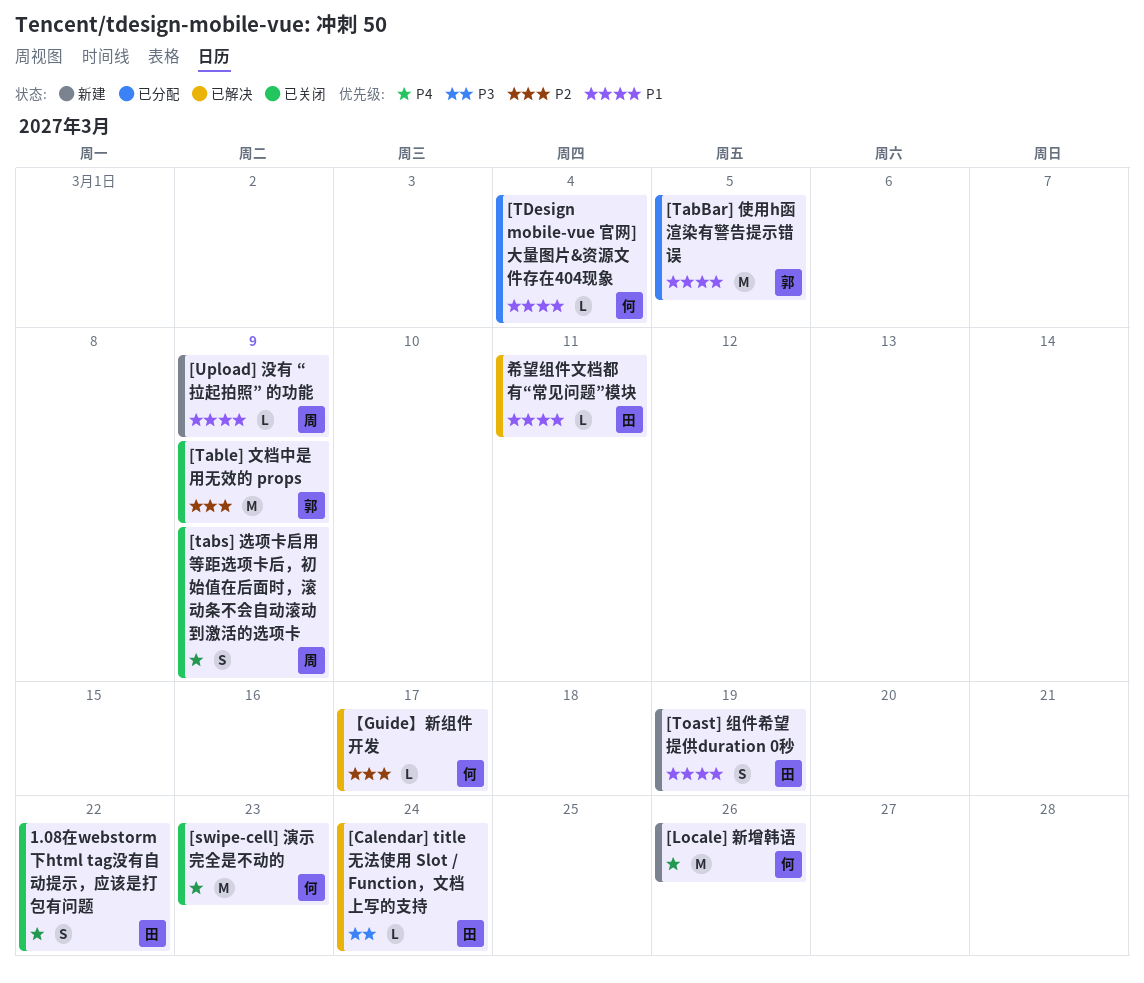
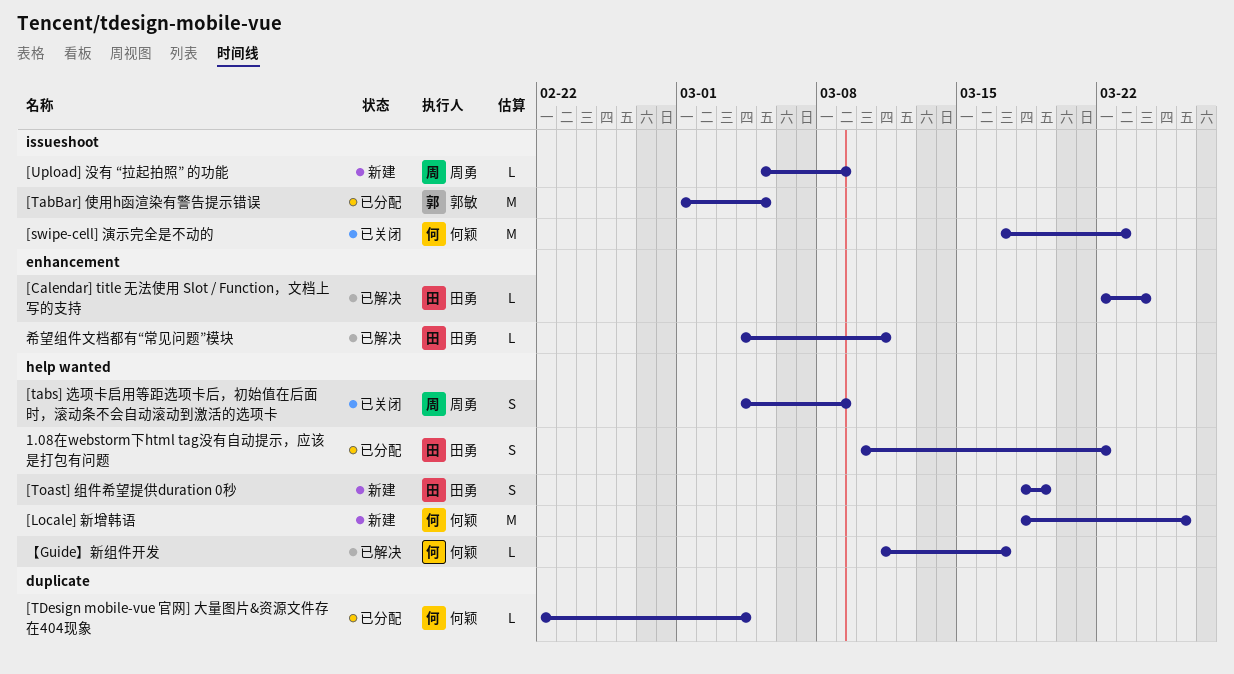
1.08在webstorm下html tag没有自动提示，应该是打包有问题, status: 已关闭 -> 已分配
[Table] 文档中是用无效的 props: present -> none

